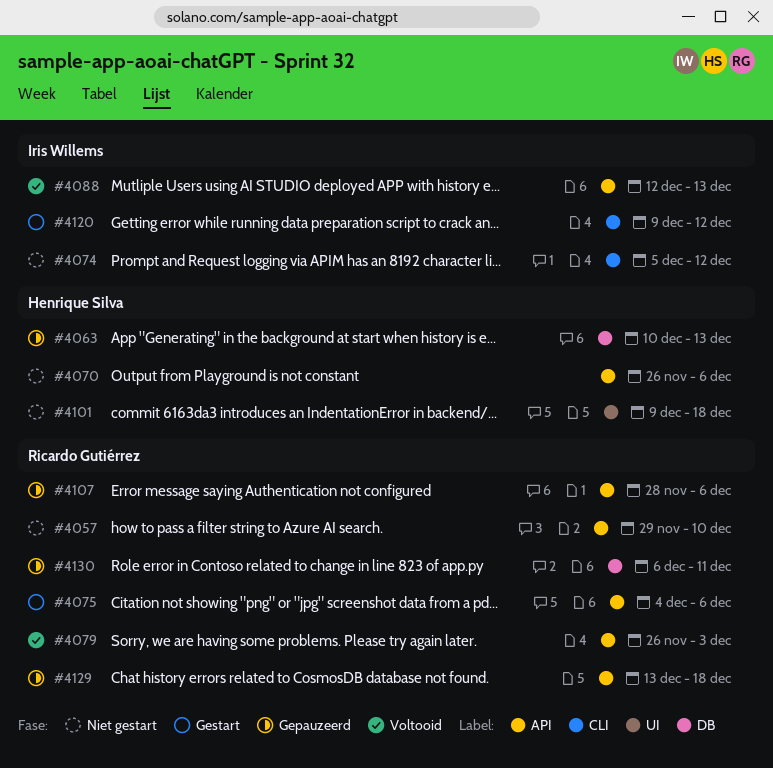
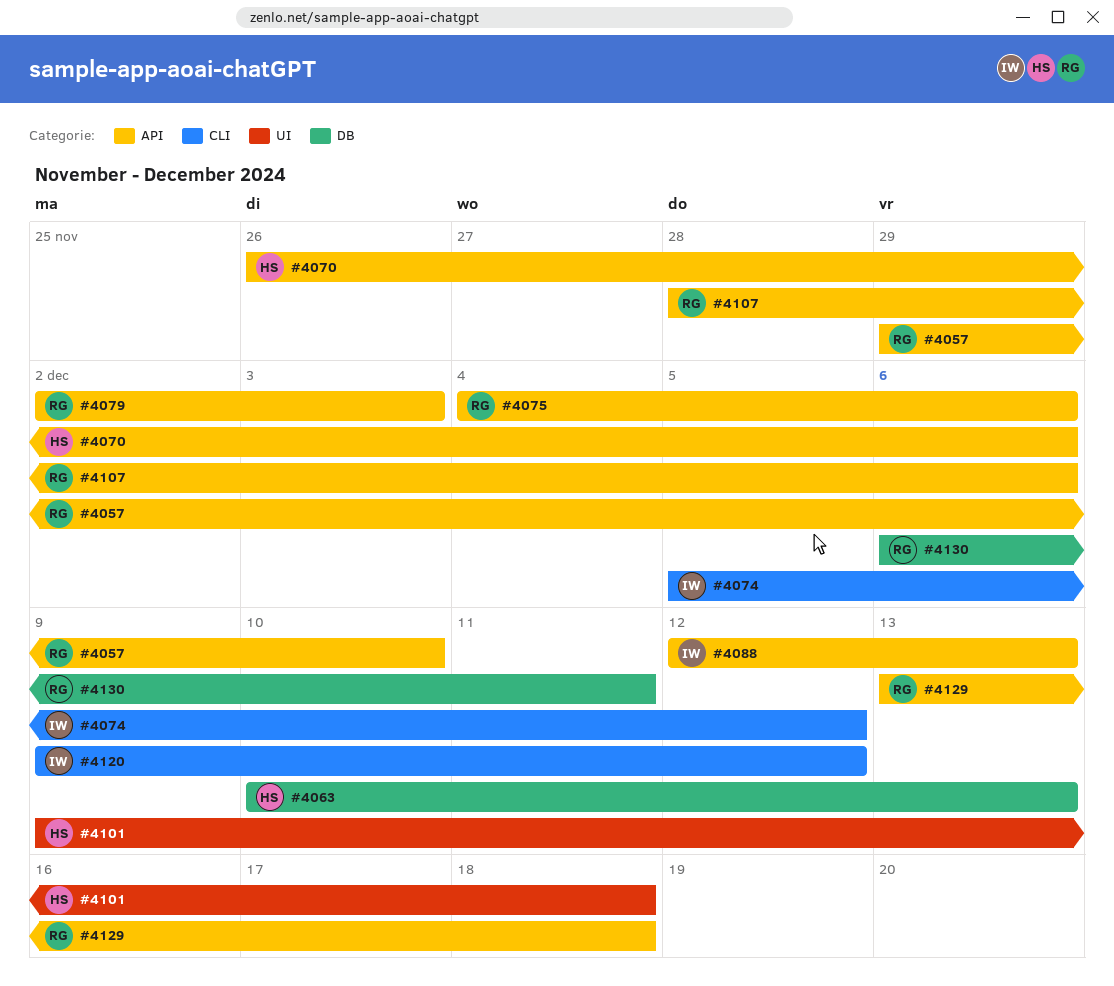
#4079, start: Nov 26 -> Dec 2

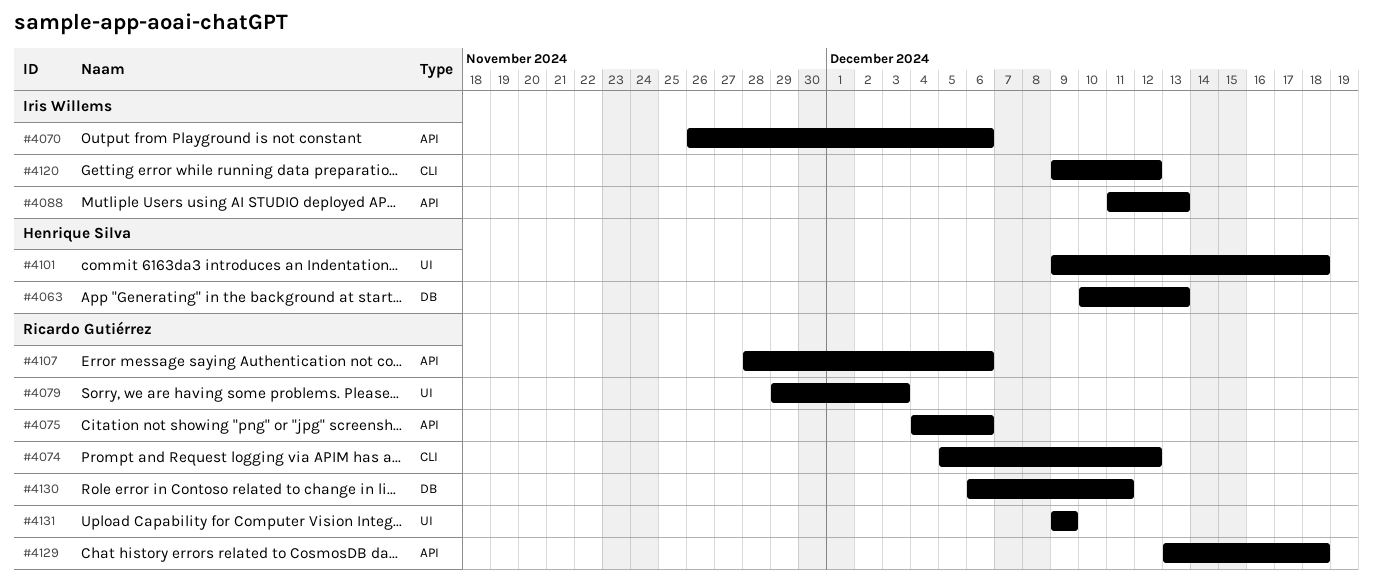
#4057: present -> none
#4070, owner: Henrique Silva -> Iris Willems
#4074, owner: Iris Willems -> Ricardo Gutiérrez
#4079, label: API -> UI
#4079, start: Dec 2 -> Nov 29
#4088, start: Dec 12 -> Dec 11
#4131: none -> present

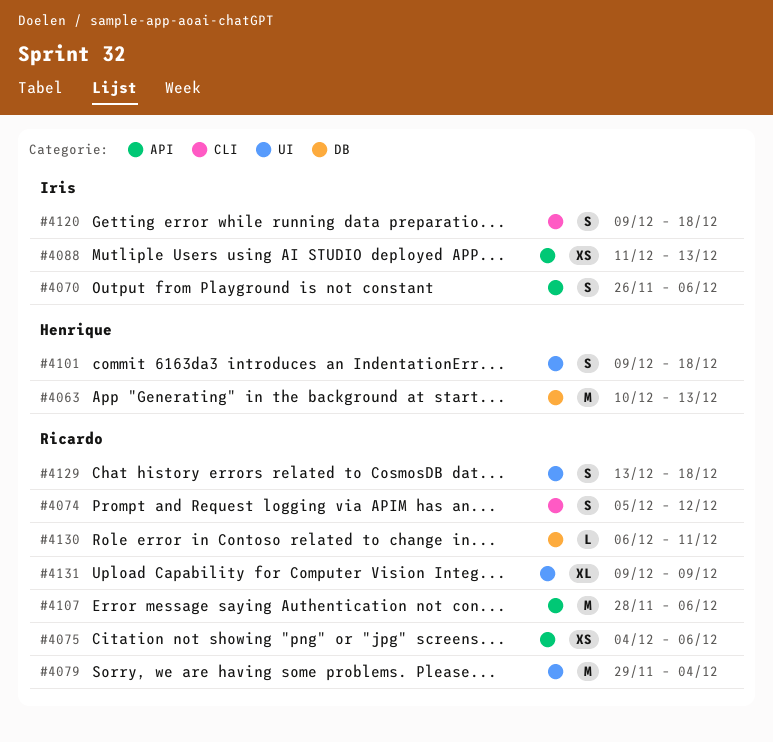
#4079, due: Dec 3 -> Dec 4
#4120, due: Dec 12 -> Dec 18
#4129, label: API -> UI

